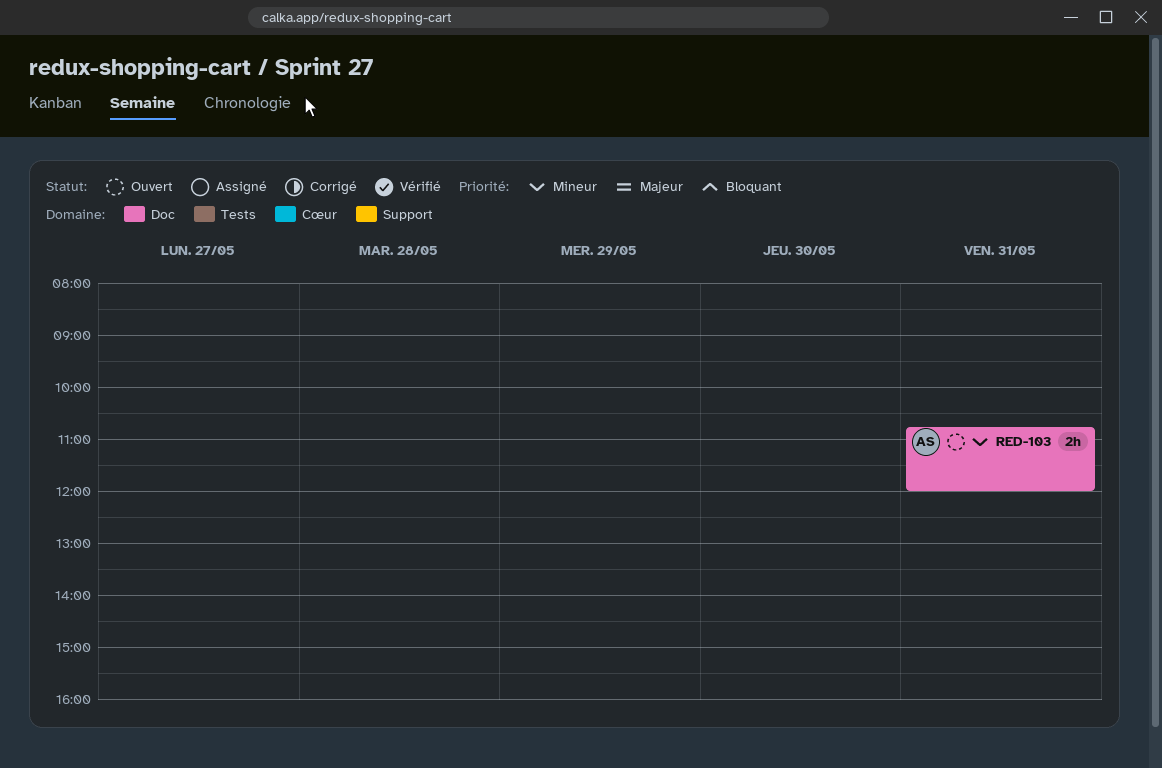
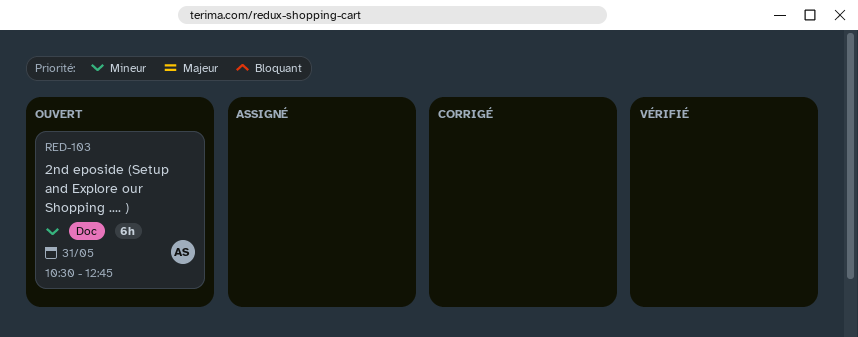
RED-103, estimate: 2h -> 6h
RED-103, begins: 10:45 -> 10:30
RED-103, ends: 12:00 -> 12:45

